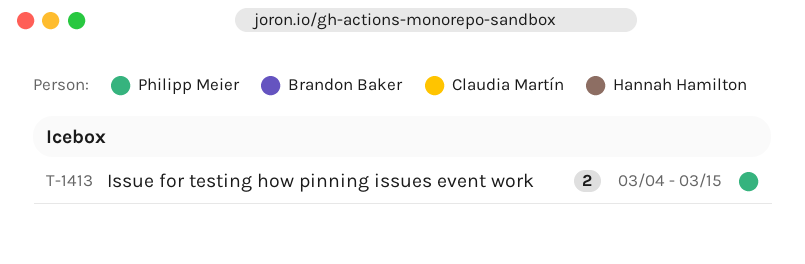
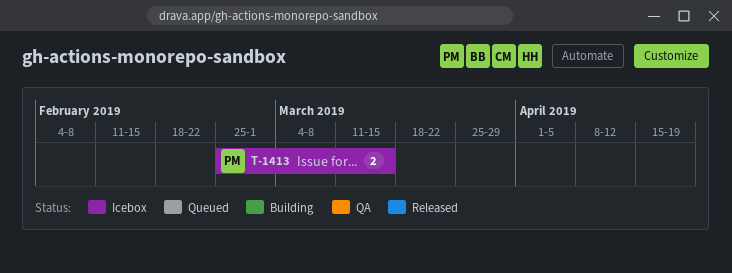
T-1413, start: Mar 4 -> Feb 25

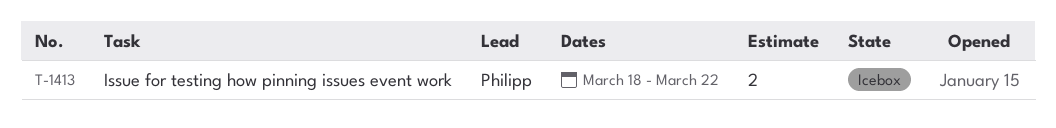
T-1413, start: Feb 25 -> Mar 18
T-1413, due: Mar 15 -> Mar 22

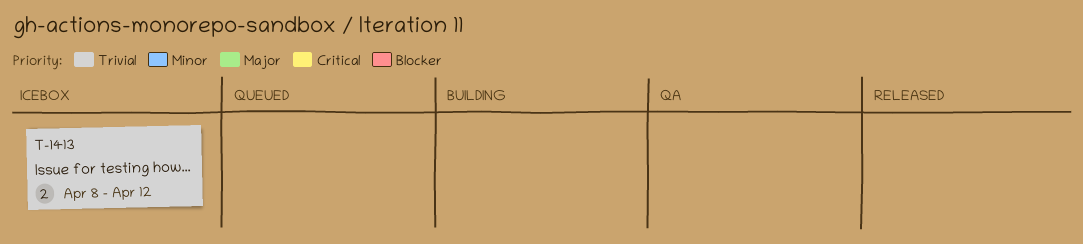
T-1413, start: Mar 18 -> Apr 8
T-1413, due: Mar 22 -> Apr 12

